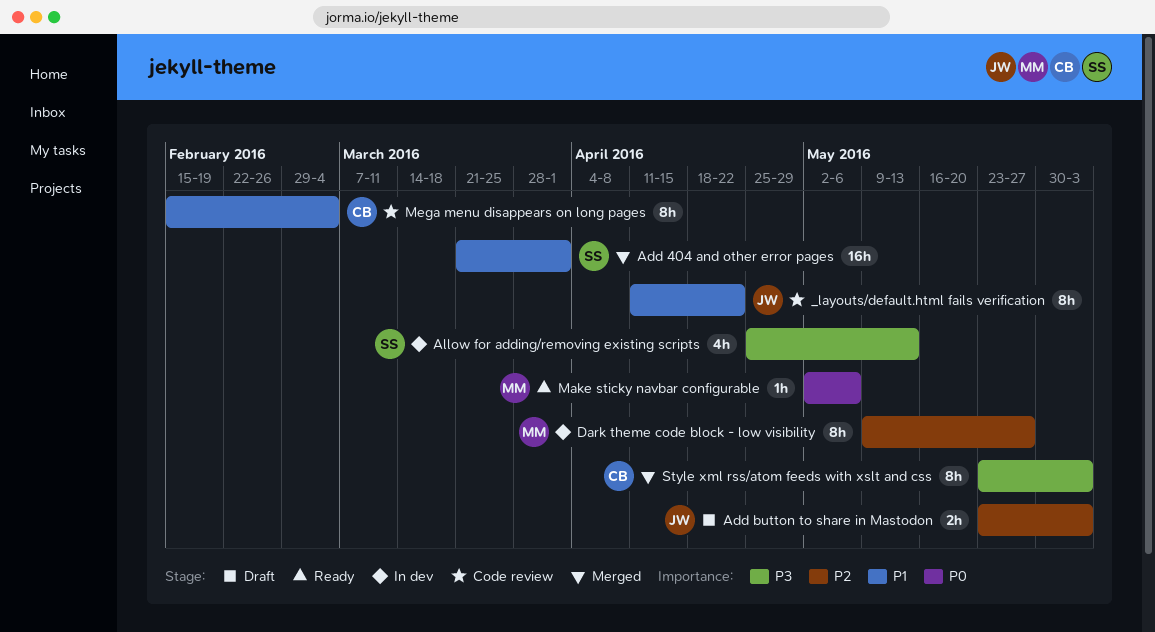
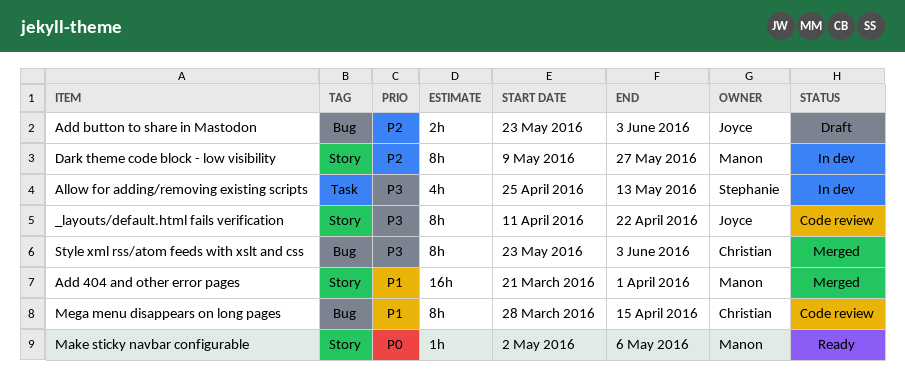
_layouts/default.html fails verification, priority: P1 -> P3
Add 404 and other error pages, owner: Stephanie -> Manon
Mega menu disappears on long pages, start: Feb 15 -> Mar 28
Mega menu disappears on long pages, due: Mar 4 -> Apr 15

